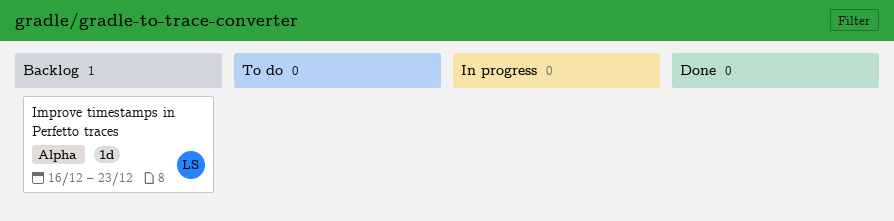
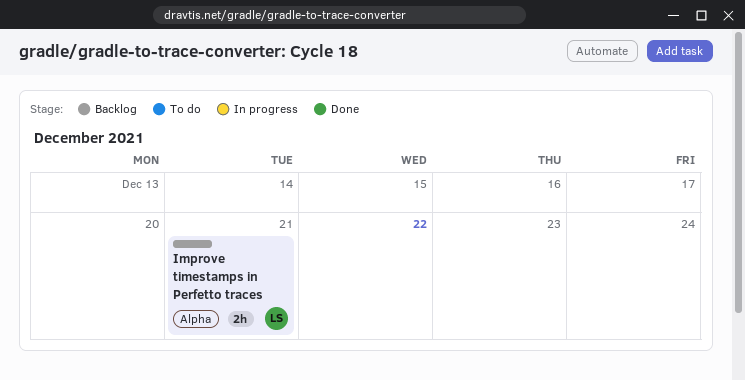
Improve timestamps in Perfetto traces, estimate: 1d -> 2h
Improve timestamps in Perfetto traces, due: Dec 23 -> Dec 21

